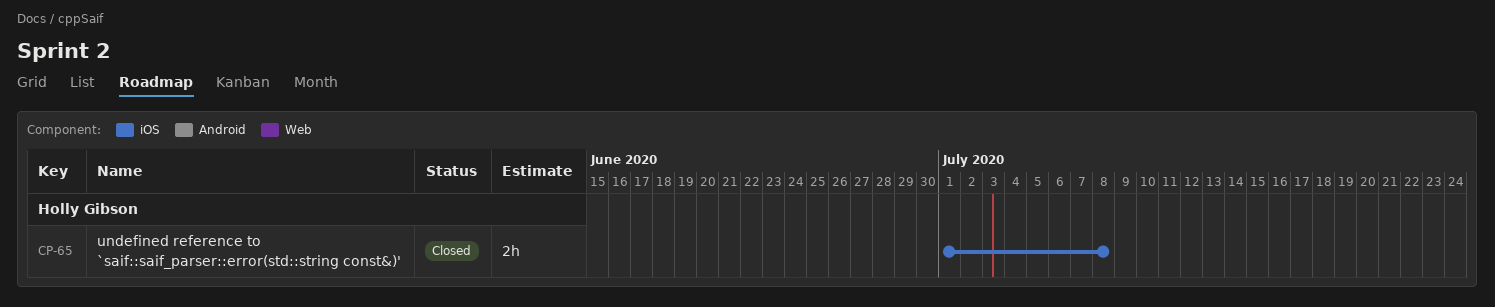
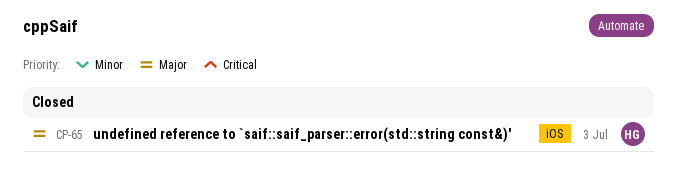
CP-65, due: Jul 8 -> Jul 3

